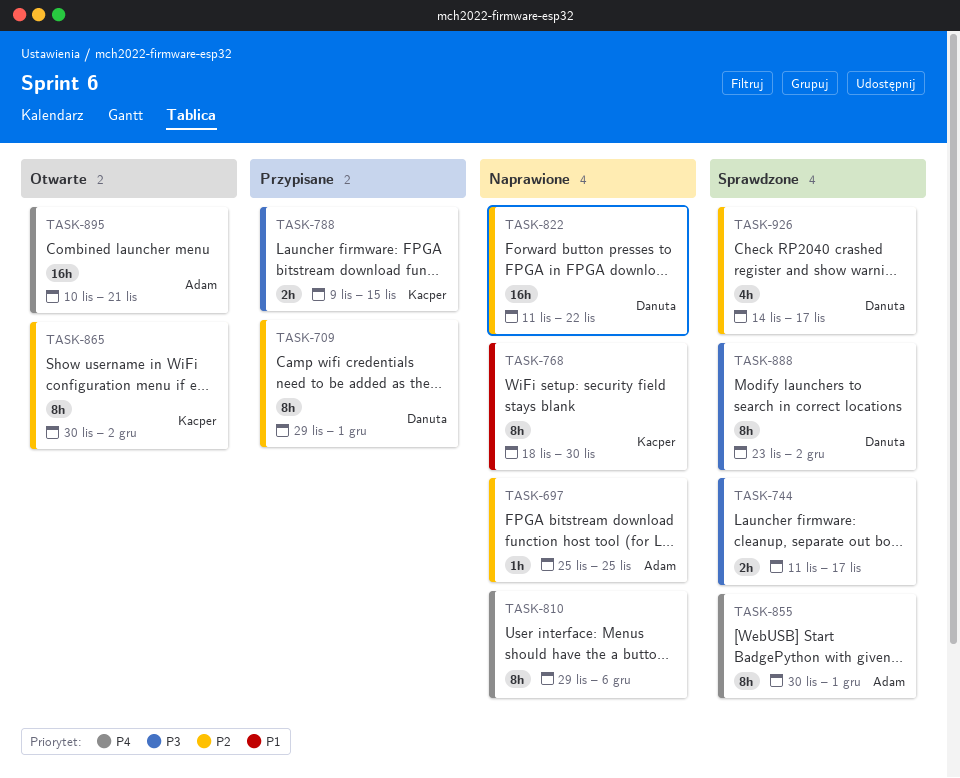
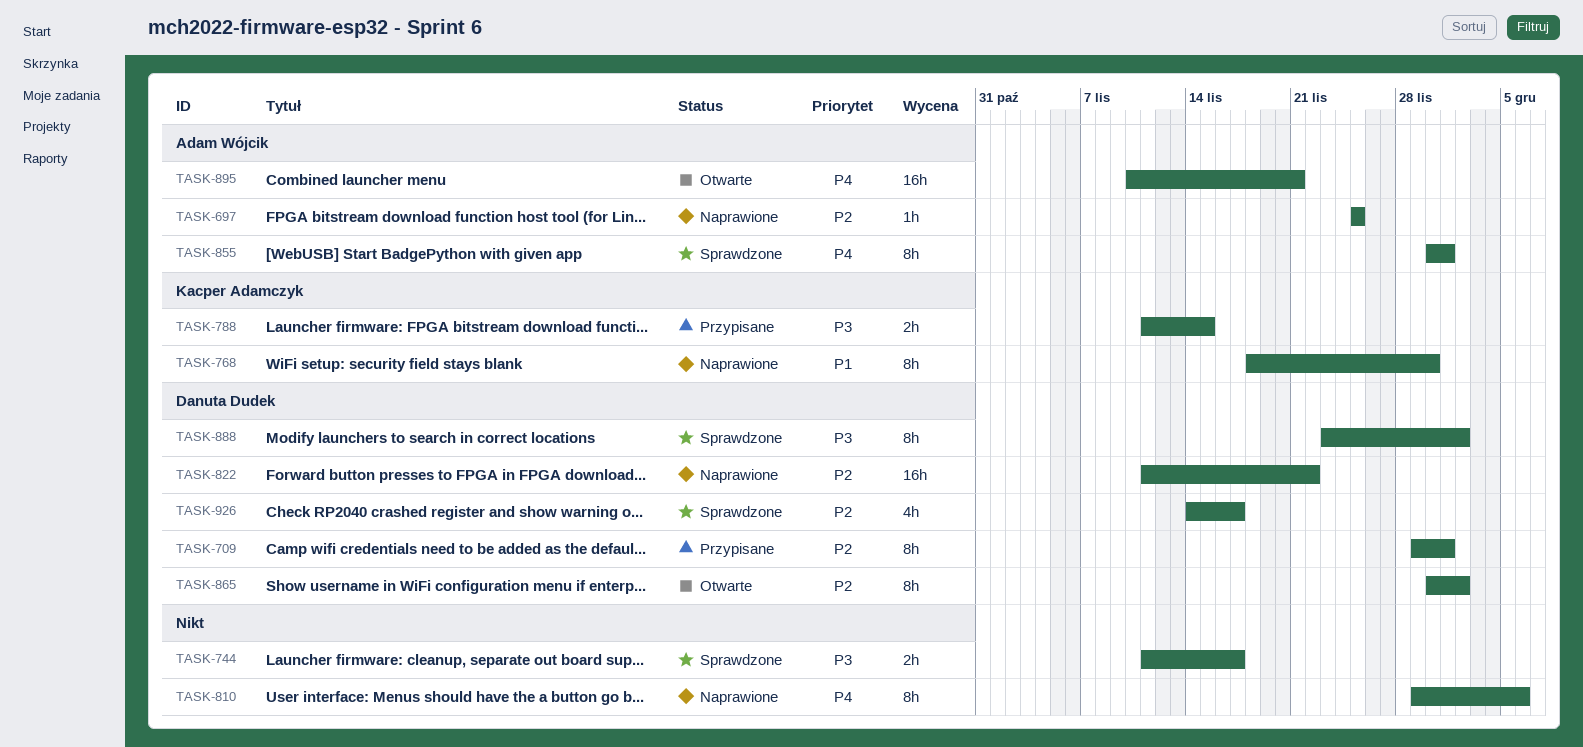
TASK-788, start: Nov 9 -> Nov 11
TASK-865, owner: Kacper Adamczyk -> Danuta Dudek

